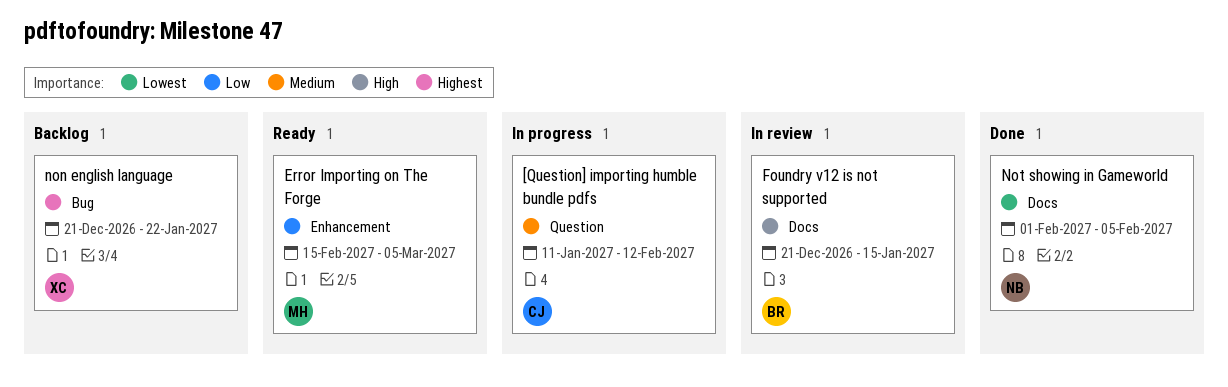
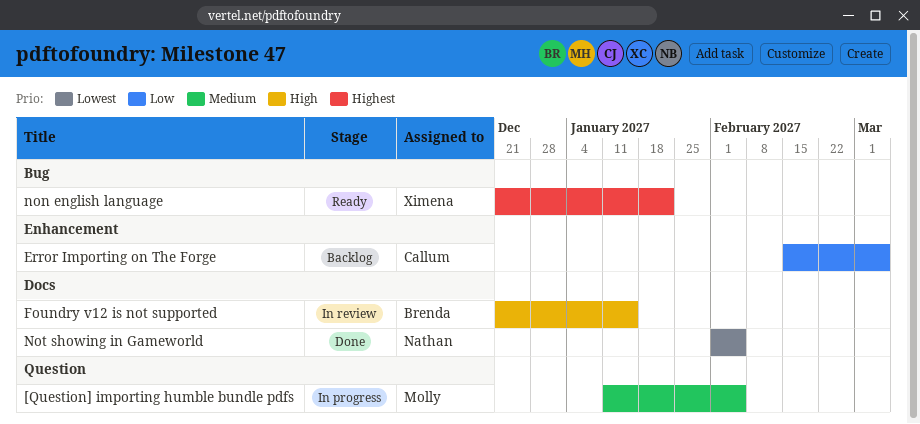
[Question] importing humble bundle pdfs, owner: Callum -> Molly
[Question] importing humble bundle pdfs, due: Feb 12 -> Feb 5
Error Importing on The Forge, status: Ready -> Backlog
Error Importing on The Forge, owner: Molly -> Callum
non english language, status: Backlog -> Ready

